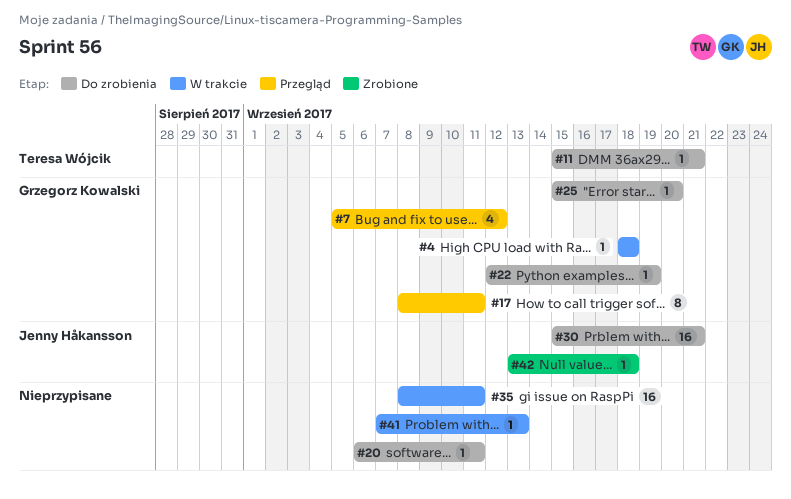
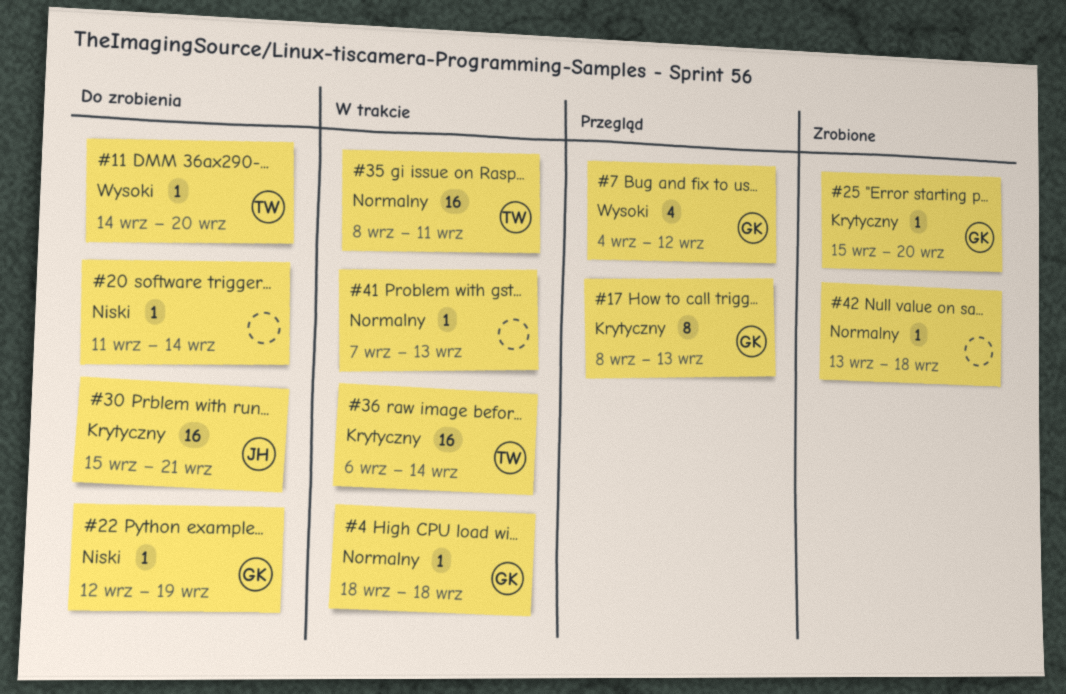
#7, start: Sep 5 -> Sep 4
#11, start: Sep 15 -> Sep 14
#11, due: Sep 21 -> Sep 20
#17, due: Sep 11 -> Sep 13
#20, start: Sep 6 -> Sep 11
#20, due: Sep 11 -> Sep 14
#25, status: Do zrobienia -> Zrobione
#35, owner: none -> Teresa Wójcik
#36: none -> present
#42, owner: Jenny Håkansson -> none

